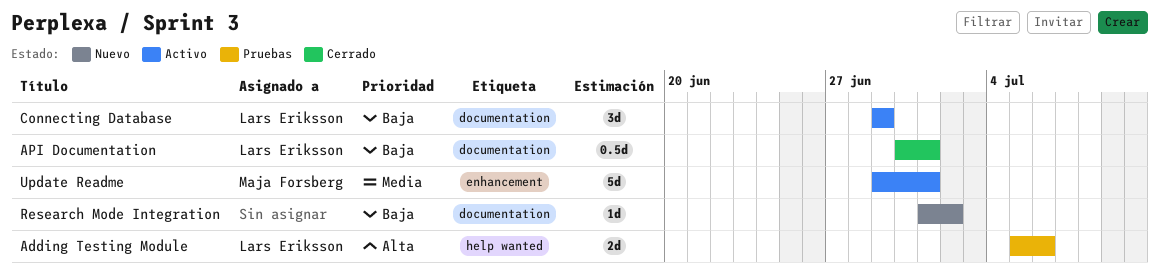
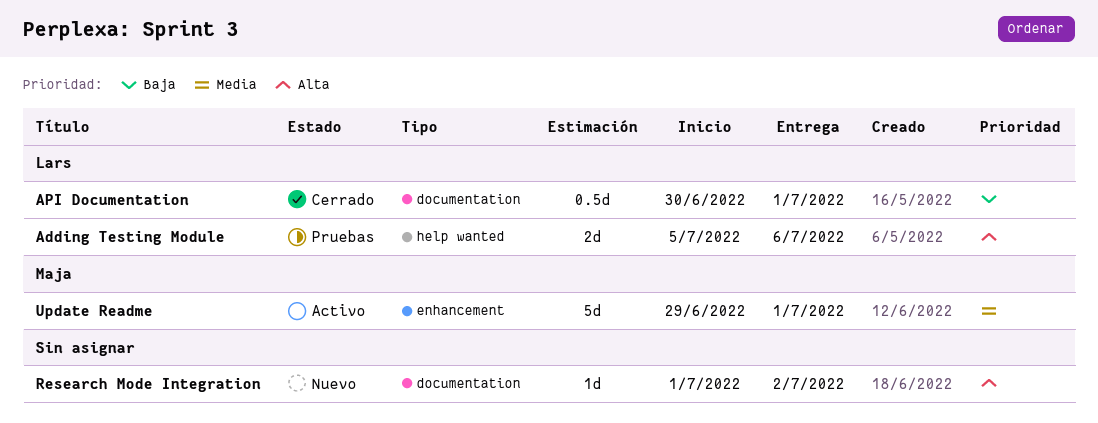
Connecting Database: present -> none
Research Mode Integration, priority: Baja -> Alta

